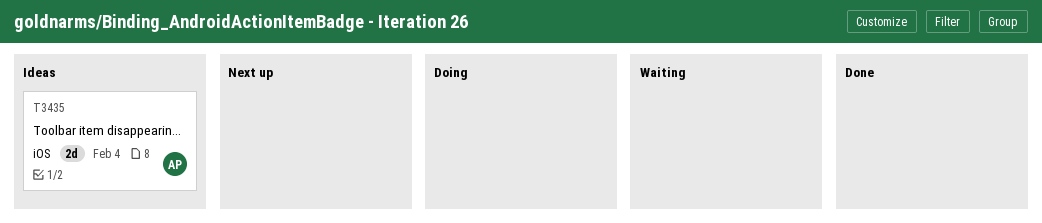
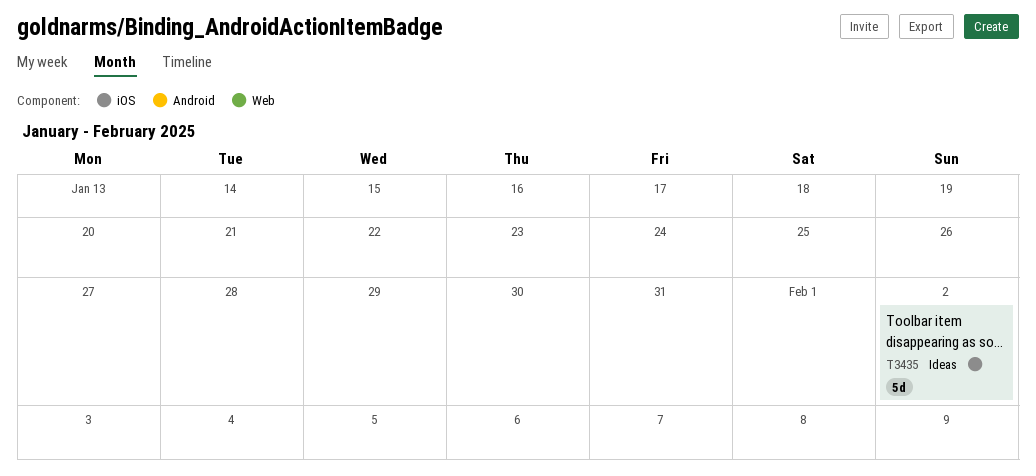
T3435, estimate: 2d -> 5d
T3435, due: Feb 4 -> Feb 2

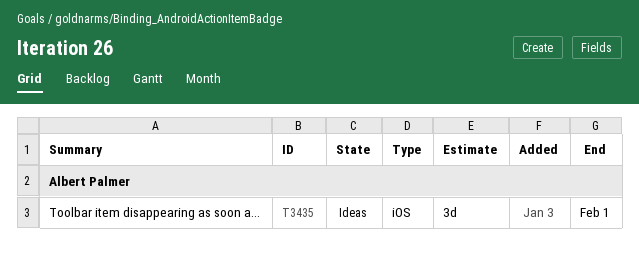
T3435, estimate: 5d -> 3d
T3435, due: Feb 2 -> Feb 1

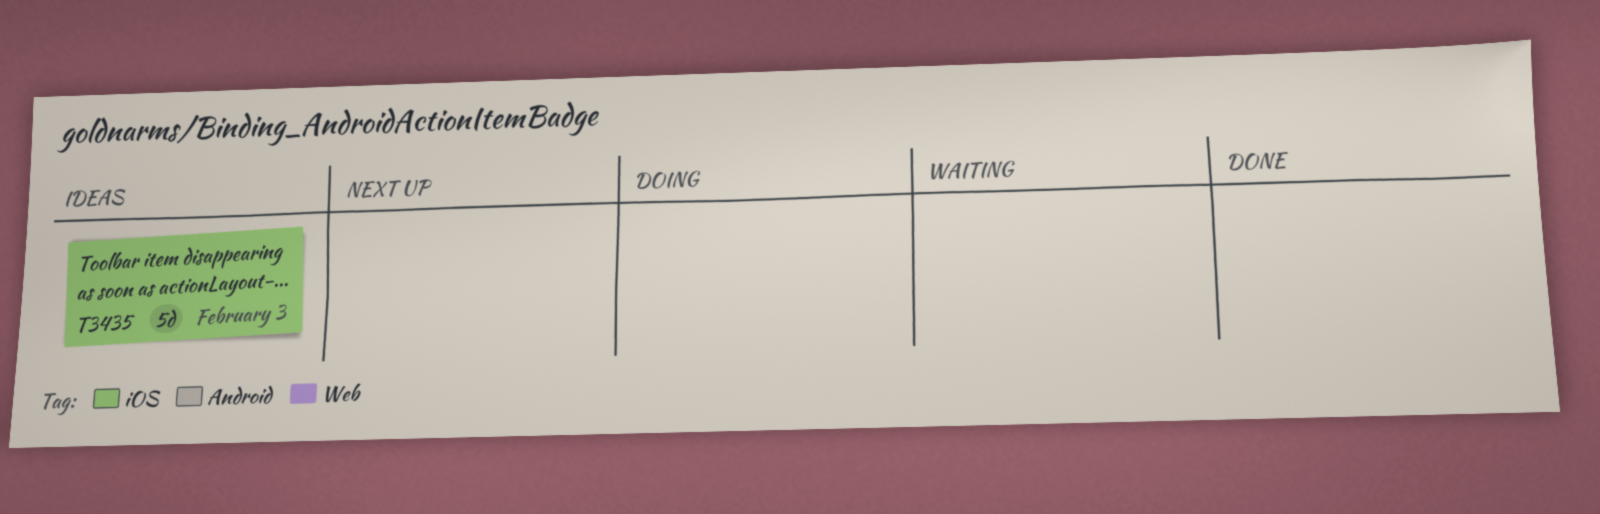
T3435, estimate: 3d -> 5d
T3435, due: Feb 1 -> Feb 3

